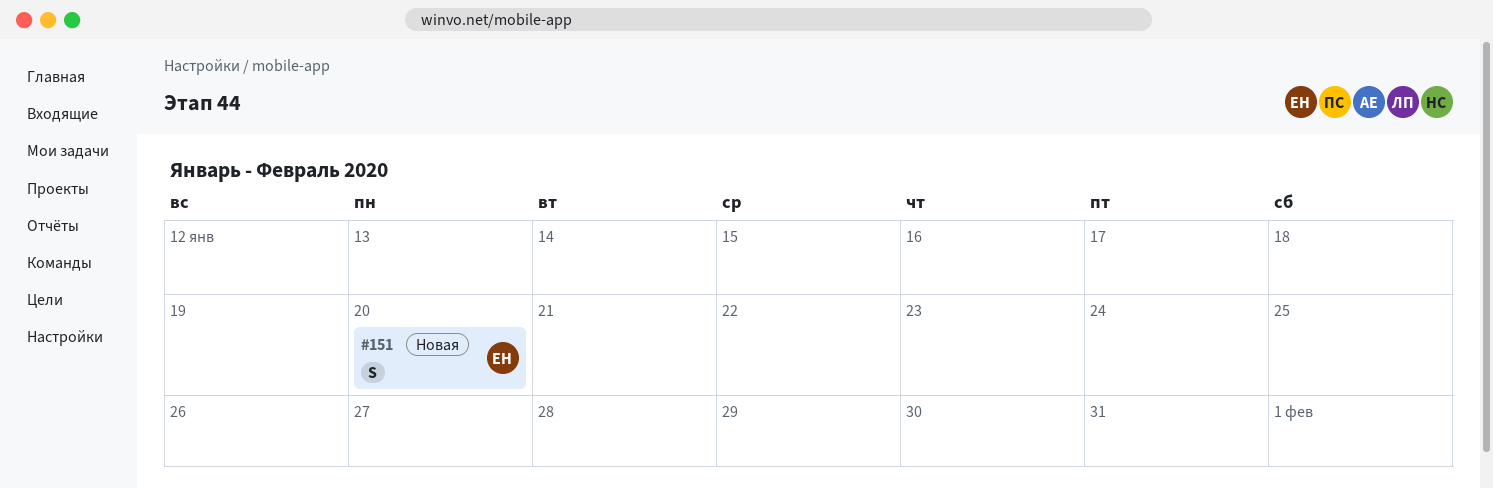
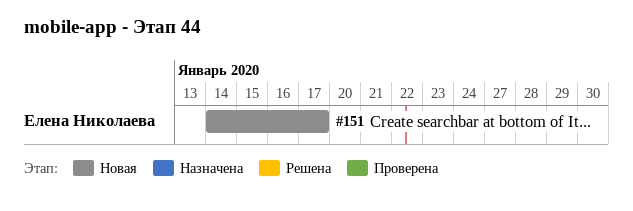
#151, due: Jan 20 -> Jan 17

